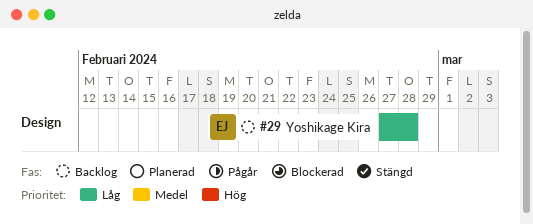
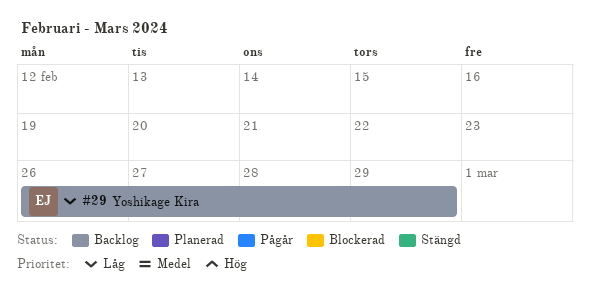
#29, start: Feb 27 -> Feb 26
#29, due: Feb 28 -> Feb 29

